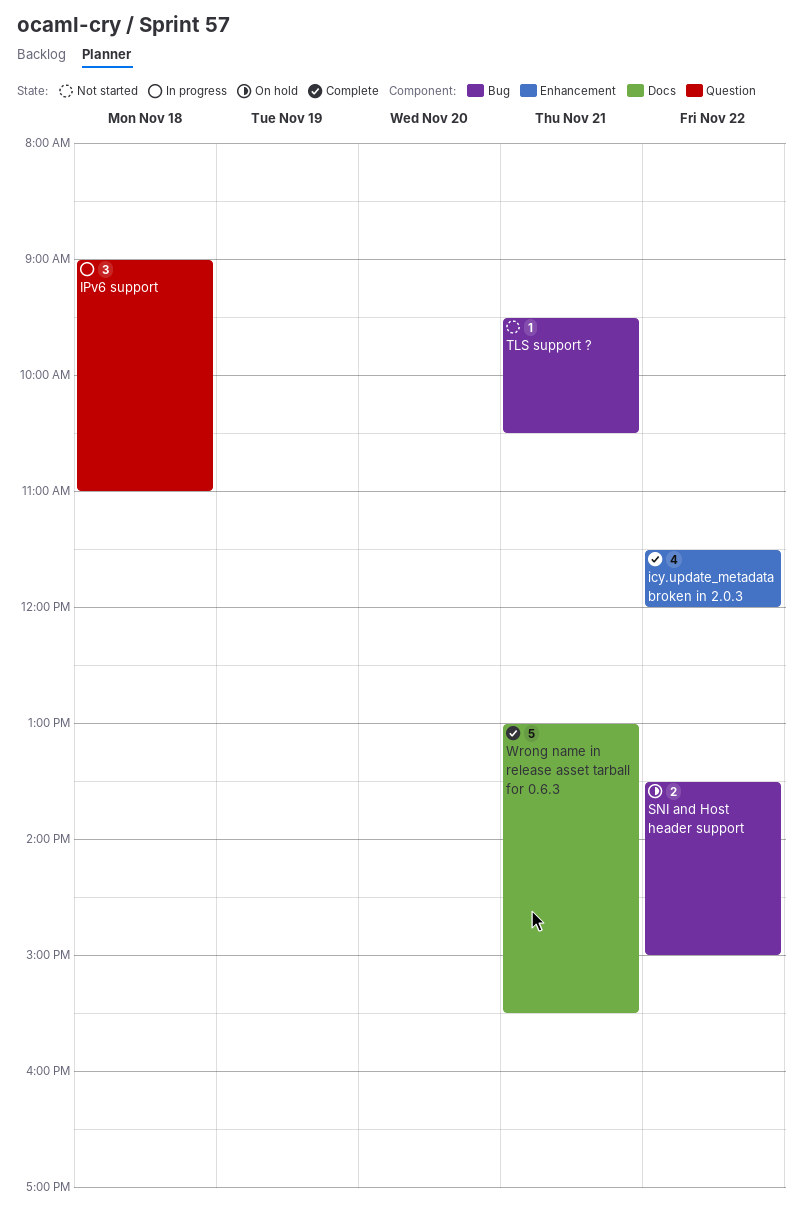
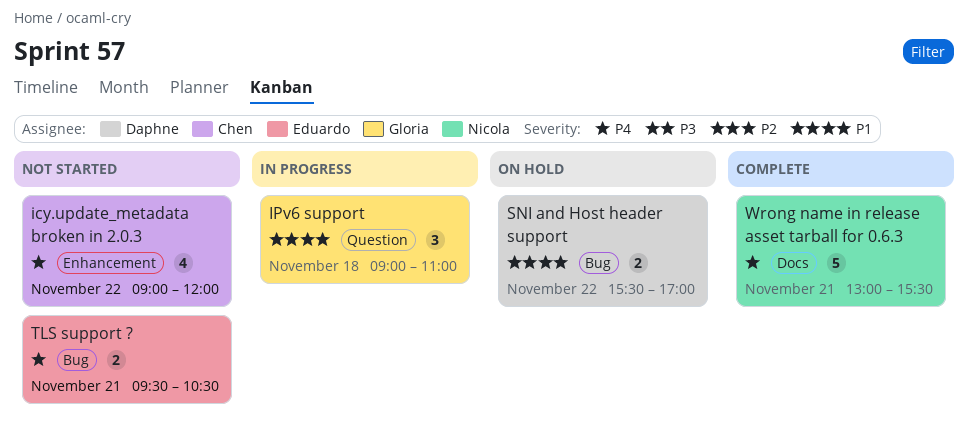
icy.update_metadata broken in 2.0.3, status: Complete -> Not started
icy.update_metadata broken in 2.0.3, begins: 11:30 -> 09:00
SNI and Host header support, begins: 13:30 -> 15:30
SNI and Host header support, ends: 15:00 -> 17:00
TLS support ?, estimate: 1 -> 2

